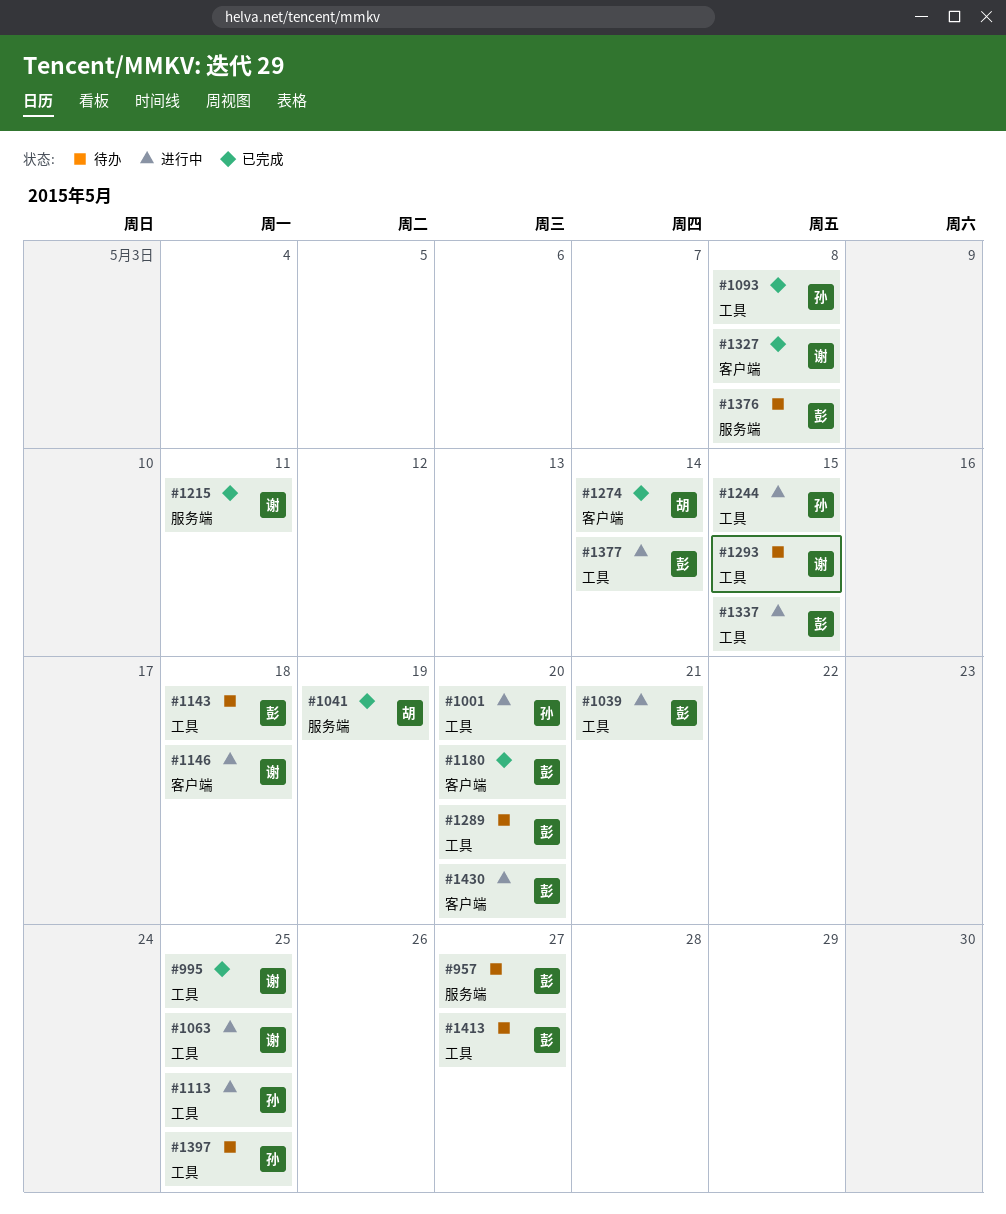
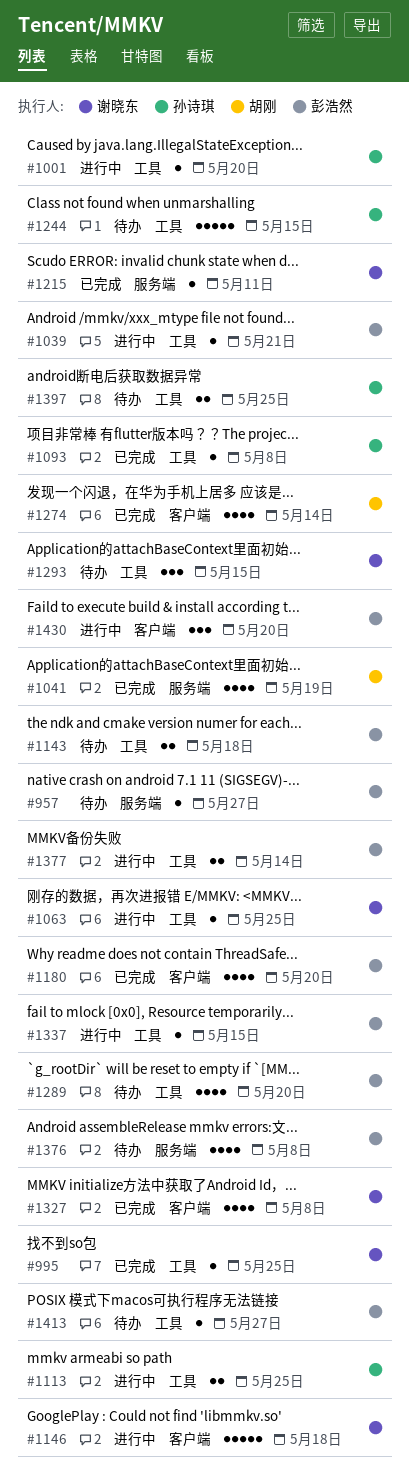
#1244, status: 进行中 -> 待办

